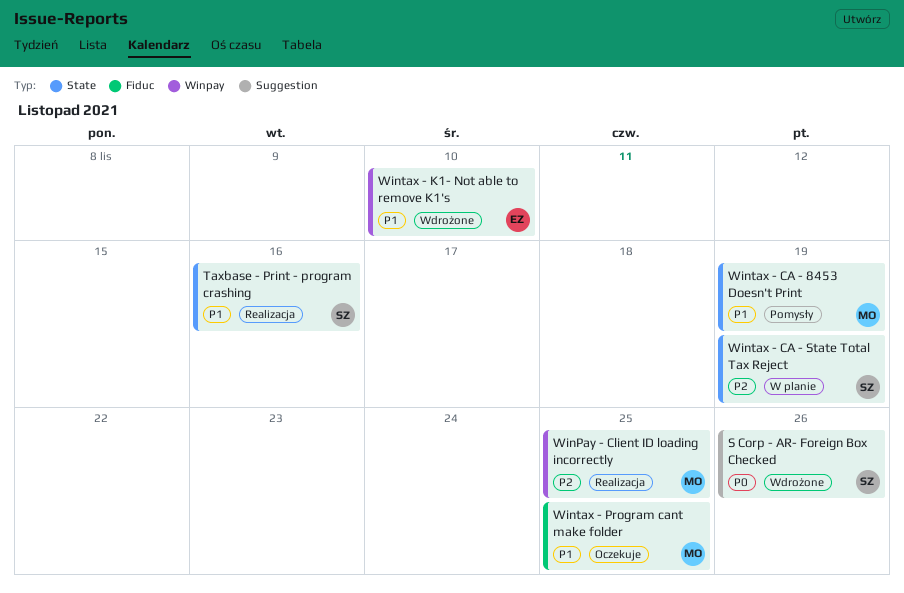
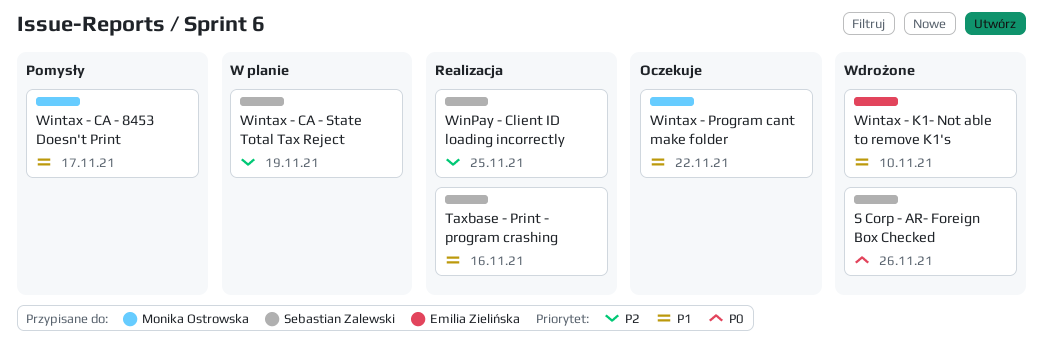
WinPay - Client ID loading incorrectly, owner: Monika Ostrowska -> Sebastian Zalewski
Wintax - CA - 8453 Doesn't Print, due: Nov 19 -> Nov 17
Wintax - Program cant make folder, due: Nov 25 -> Nov 22

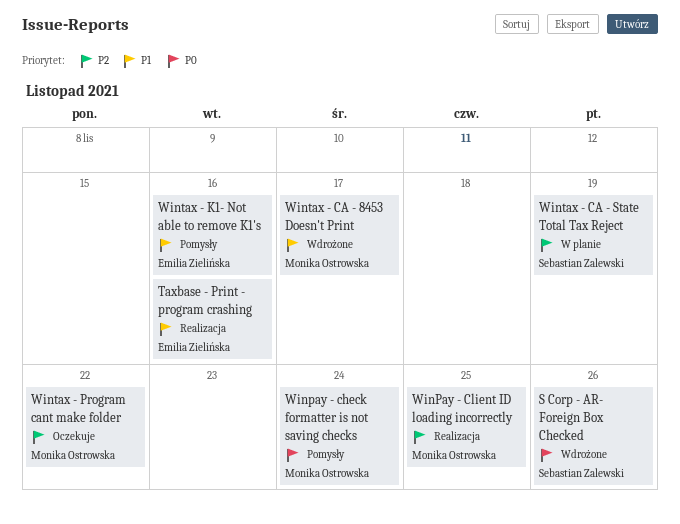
Taxbase - Print - program crashing, owner: Sebastian Zalewski -> Emilia Zielińska
Winpay - check formatter is not saving checks: none -> present
WinPay - Client ID loading incorrectly, owner: Sebastian Zalewski -> Monika Ostrowska
Wintax - CA - 8453 Doesn't Print, status: Pomysły -> Wdrożone
Wintax - K1- Not able to remove K1's, status: Wdrożone -> Pomysły
Wintax - K1- Not able to remove K1's, due: Nov 10 -> Nov 16
Wintax - Program cant make folder, priority: P1 -> P2

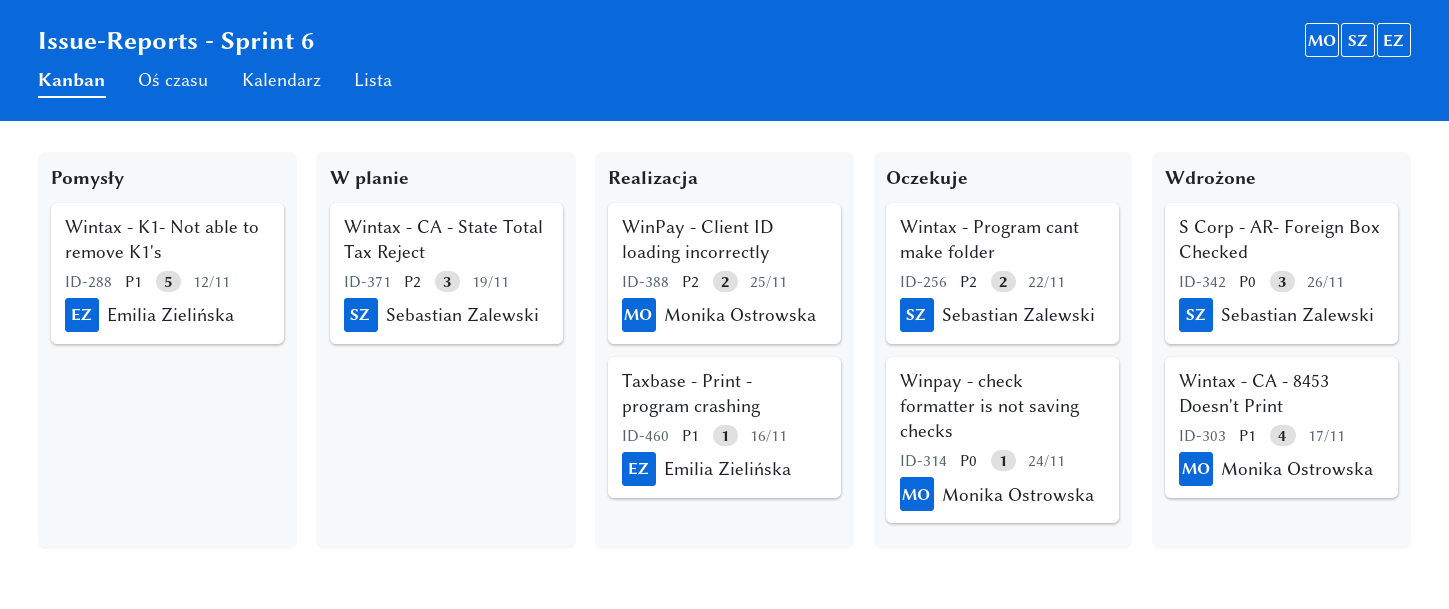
Winpay - check formatter is not saving checks, status: Pomysły -> Oczekuje
Wintax - K1- Not able to remove K1's, due: Nov 16 -> Nov 12
Wintax - Program cant make folder, owner: Monika Ostrowska -> Sebastian Zalewski

